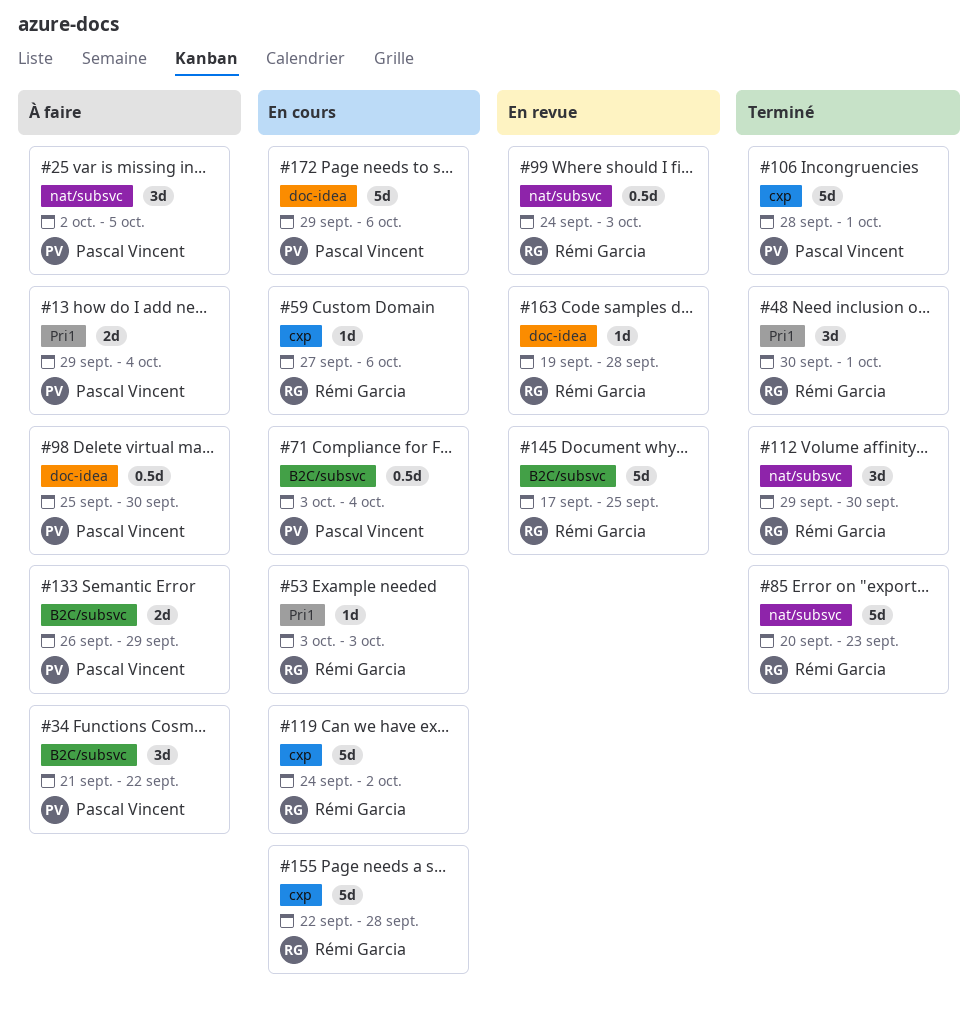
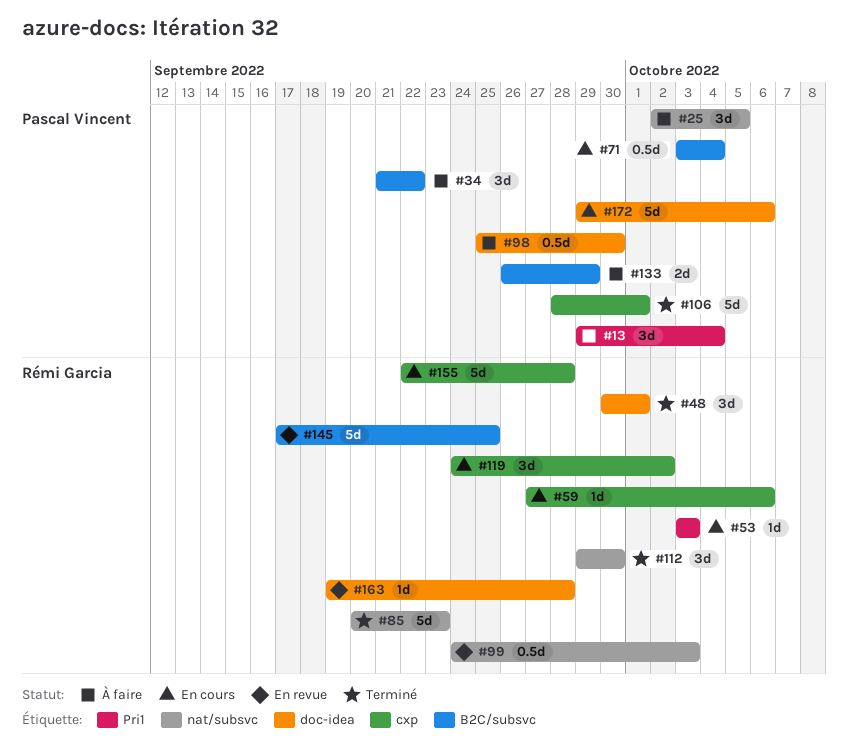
#13, estimate: 2d -> 3d
#48, label: Pri1 -> doc-idea
#119, estimate: 5d -> 3d

